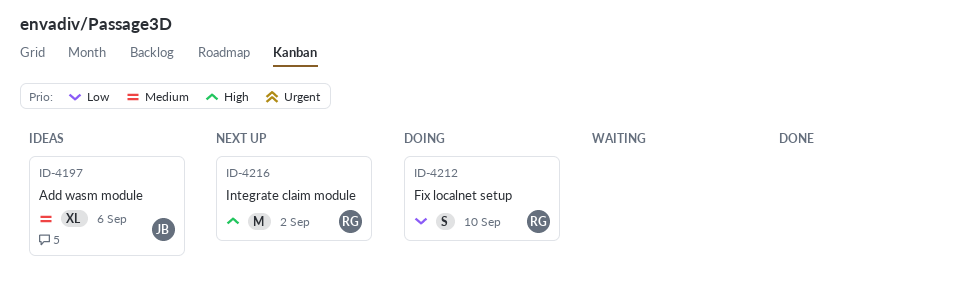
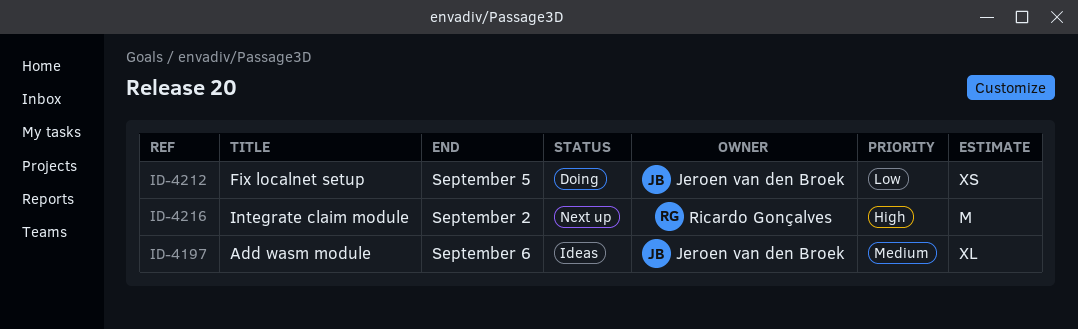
ID-4212, owner: Ricardo Gonçalves -> Jeroen van den Broek
ID-4212, estimate: S -> XS
ID-4212, due: Sep 10 -> Sep 5

